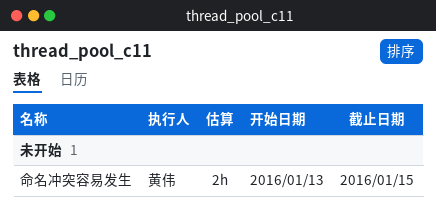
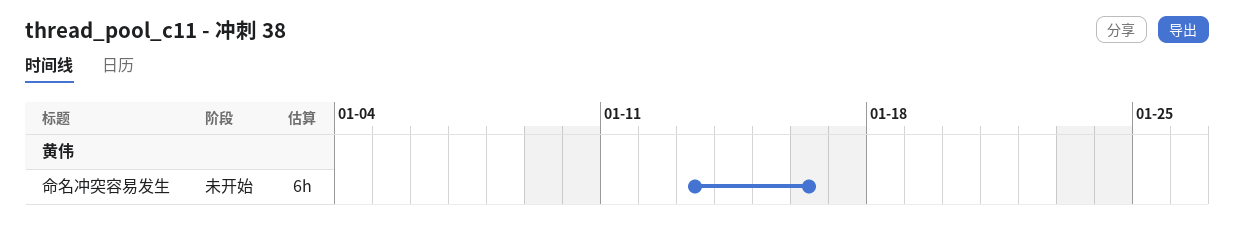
命名冲突容易发生, estimate: 2h -> 6h
命名冲突容易发生, due: Jan 15 -> Jan 16

